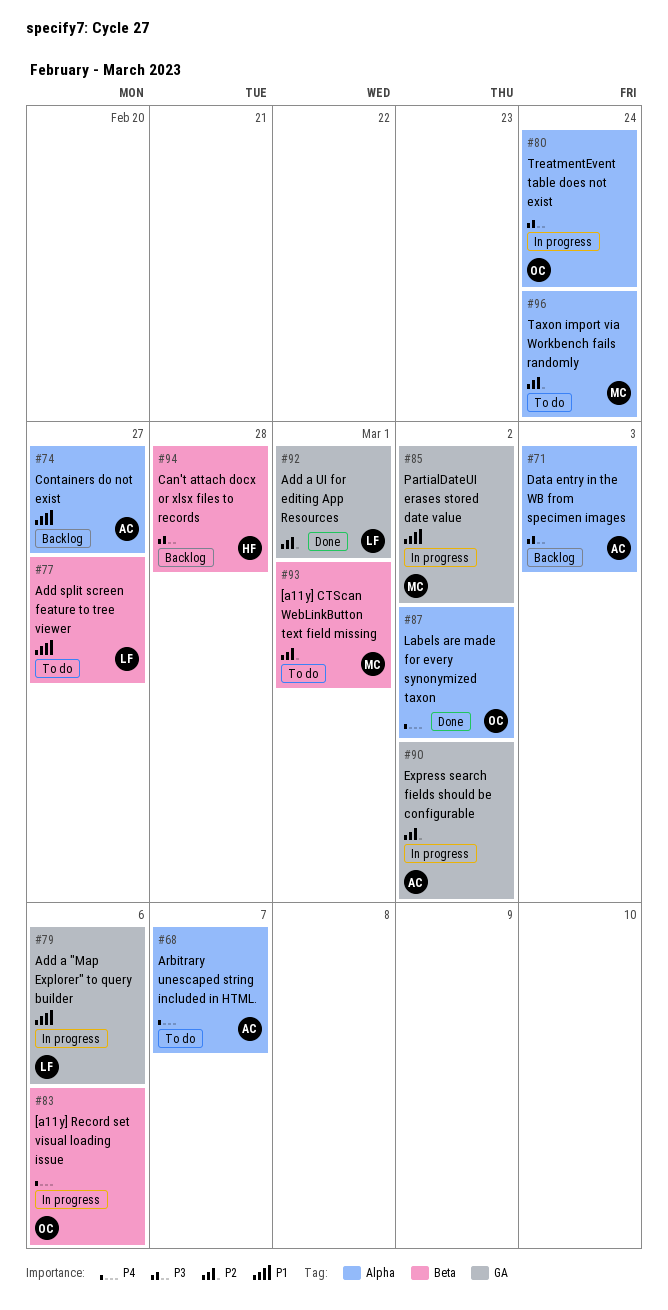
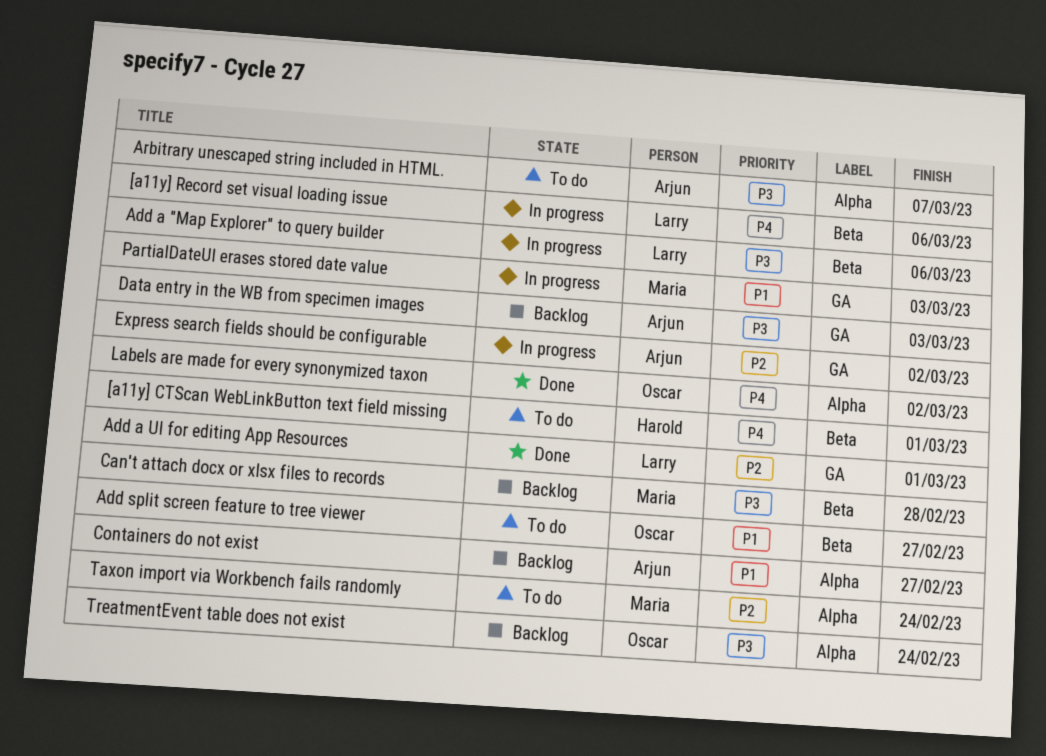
[a11y] CTScan WebLinkButton text field missing, owner: Maria -> Harold
[a11y] CTScan WebLinkButton text field missing, priority: P2 -> P4
[a11y] Record set visual loading issue, owner: Oscar -> Larry
Add a "Map Explorer" to query builder, priority: P1 -> P3
Add a "Map Explorer" to query builder, label: GA -> Beta
Add split screen feature to tree viewer, owner: Larry -> Oscar
Arbitrary unescaped string included in HTML., priority: P4 -> P3
Can't attach docx or xlsx files to records, owner: Harold -> Maria
Data entry in the WB from specimen images, label: Alpha -> GA
PartialDateUI erases stored date value, due: Mar 2 -> Mar 3
TreatmentEvent table does not exist, status: In progress -> Backlog

